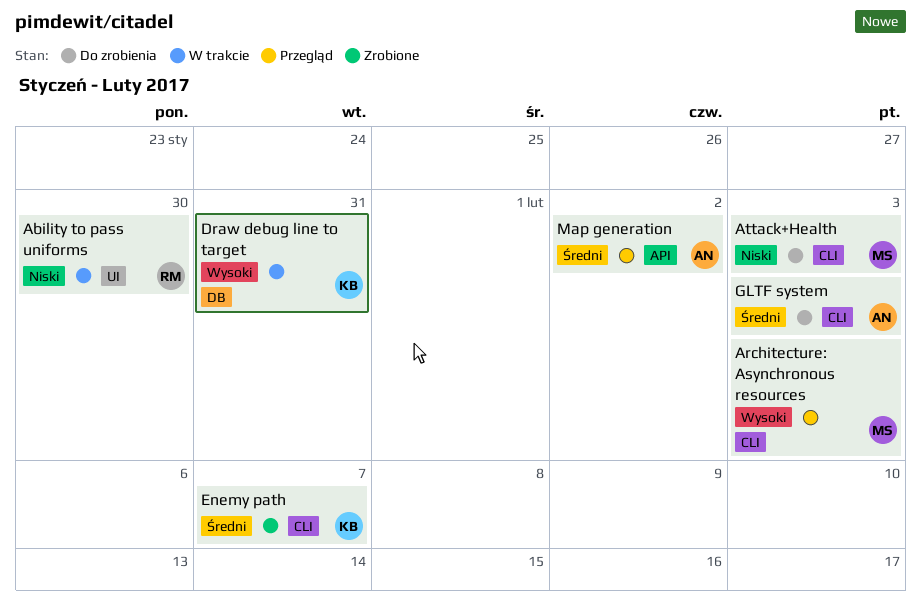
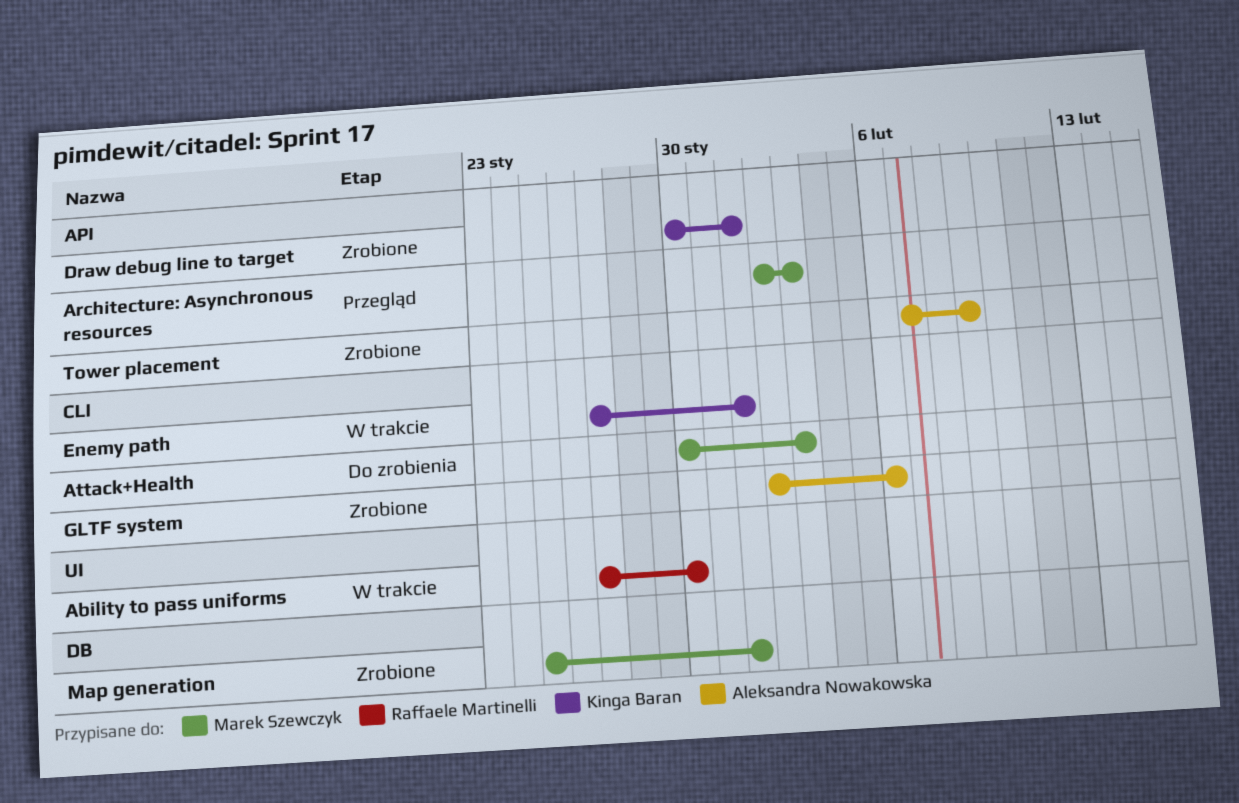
Architecture: Asynchronous resources, label: CLI -> API
Draw debug line to target, status: W trakcie -> Zrobione
Draw debug line to target, label: DB -> API
Draw debug line to target, due: Jan 31 -> Feb 1
Enemy path, status: Zrobione -> W trakcie
Enemy path, due: Feb 7 -> Feb 1
GLTF system, status: Do zrobienia -> Zrobione
GLTF system, due: Feb 3 -> Feb 6
Map generation, status: Przegląd -> Zrobione
Map generation, owner: Aleksandra Nowakowska -> Marek Szewczyk
Map generation, label: API -> DB
Map generation, due: Feb 2 -> Feb 1
Tower placement: none -> present

